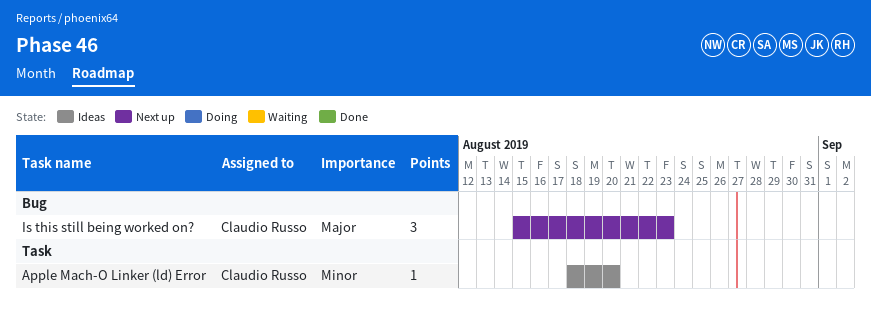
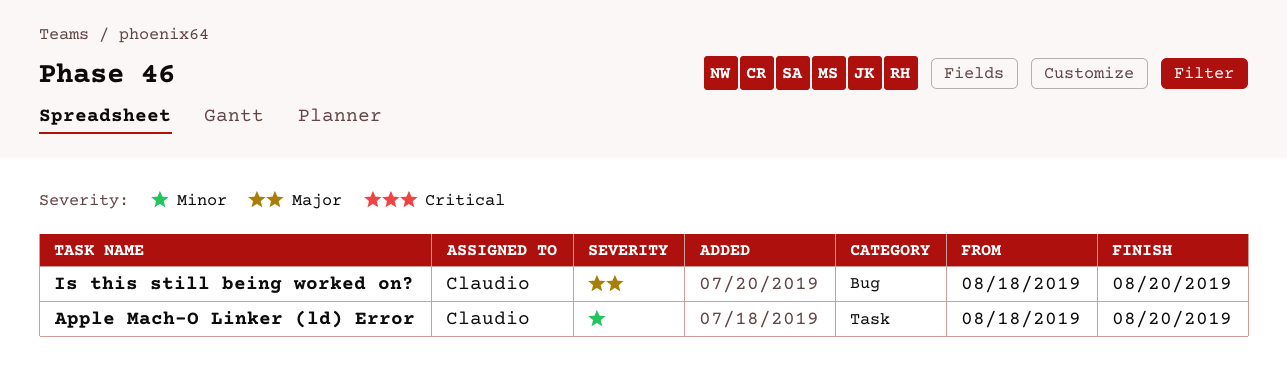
Is this still being worked on?, start: Aug 15 -> Aug 18
Is this still being worked on?, due: Aug 23 -> Aug 20

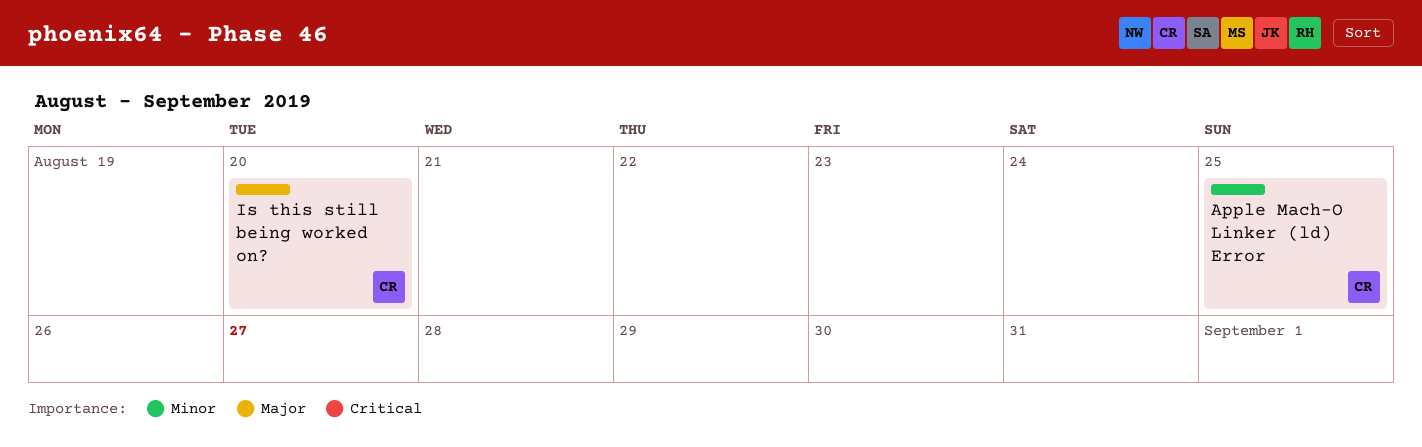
Apple Mach-O Linker (ld) Error, due: Aug 20 -> Aug 25

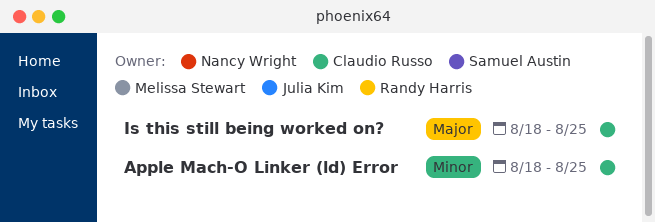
Is this still being worked on?, due: Aug 20 -> Aug 25

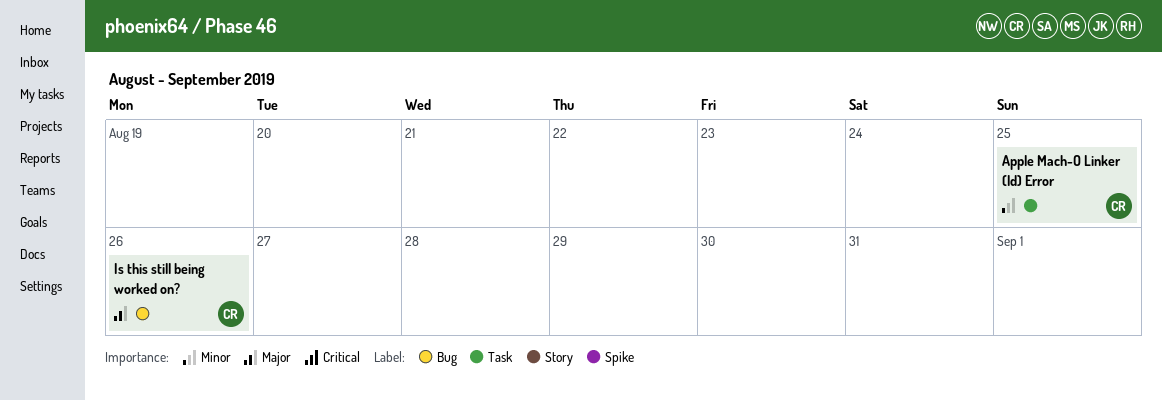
Is this still being worked on?, due: Aug 25 -> Aug 26

